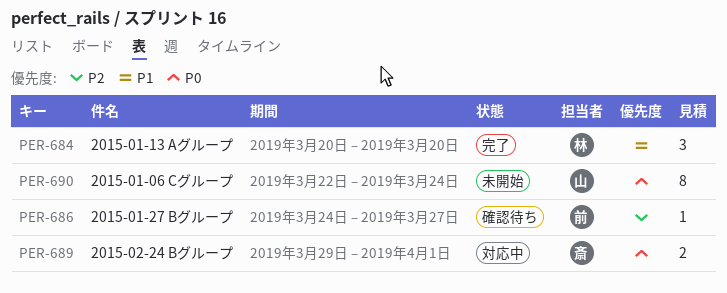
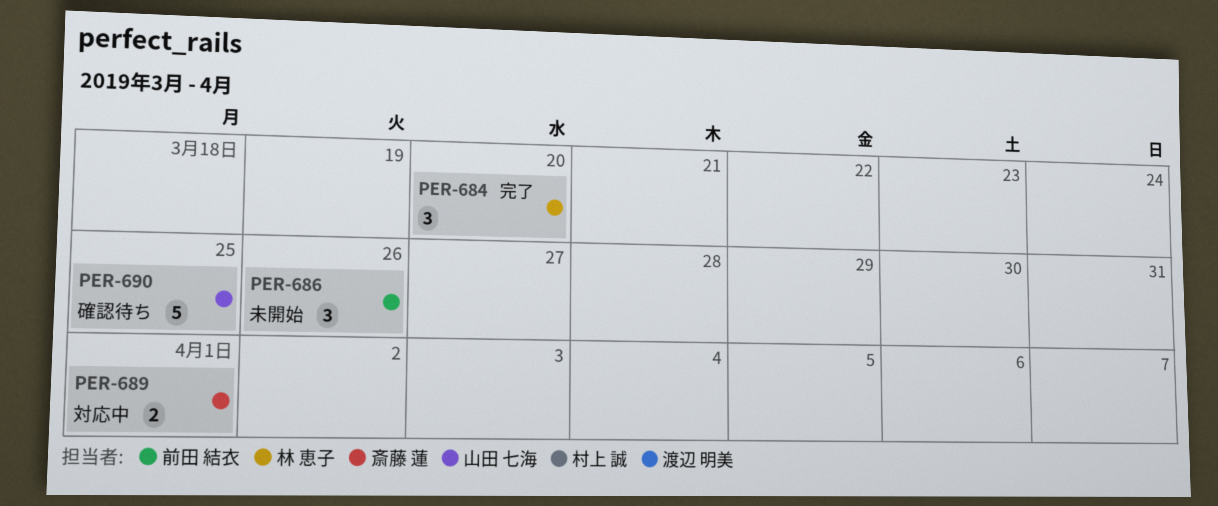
PER-686, status: 確認待ち -> 未開始
PER-686, estimate: 1 -> 3
PER-686, due: Mar 27 -> Mar 26
PER-690, status: 未開始 -> 確認待ち
PER-690, estimate: 8 -> 5
PER-690, due: Mar 24 -> Mar 25

